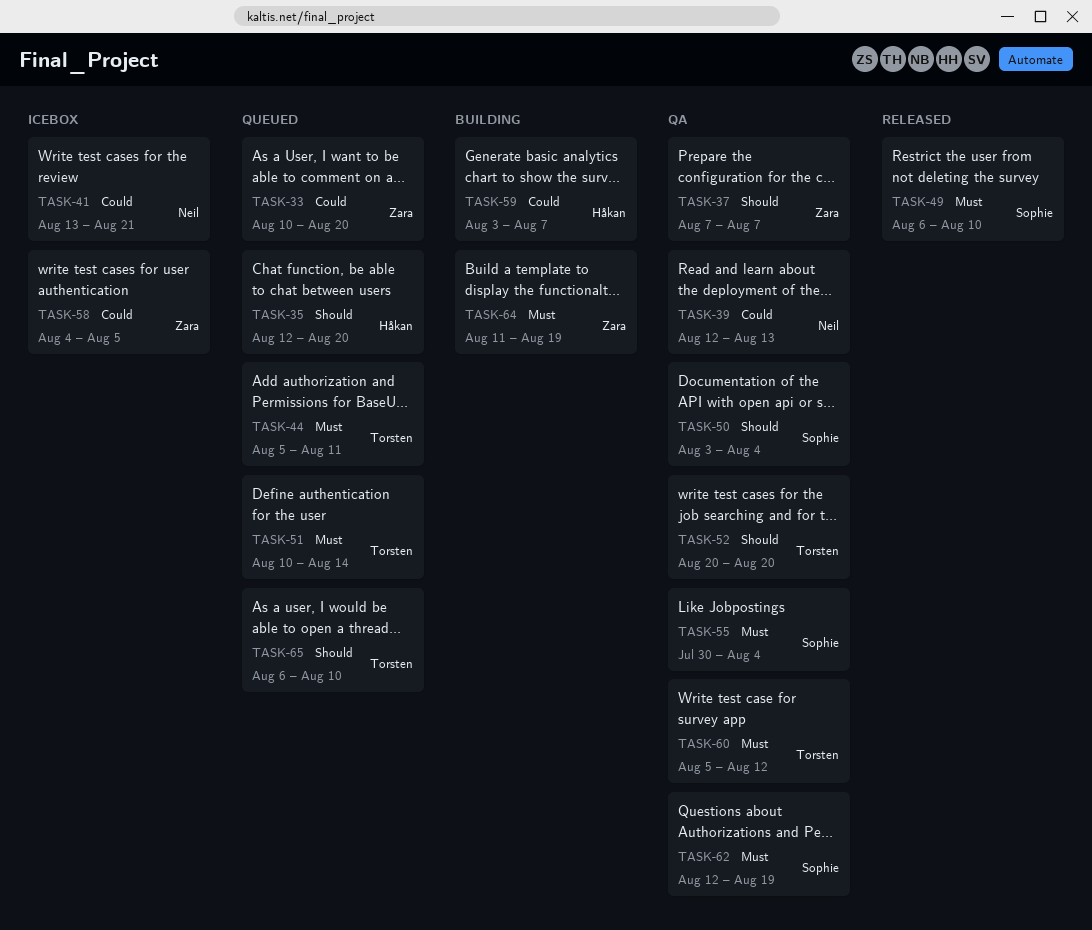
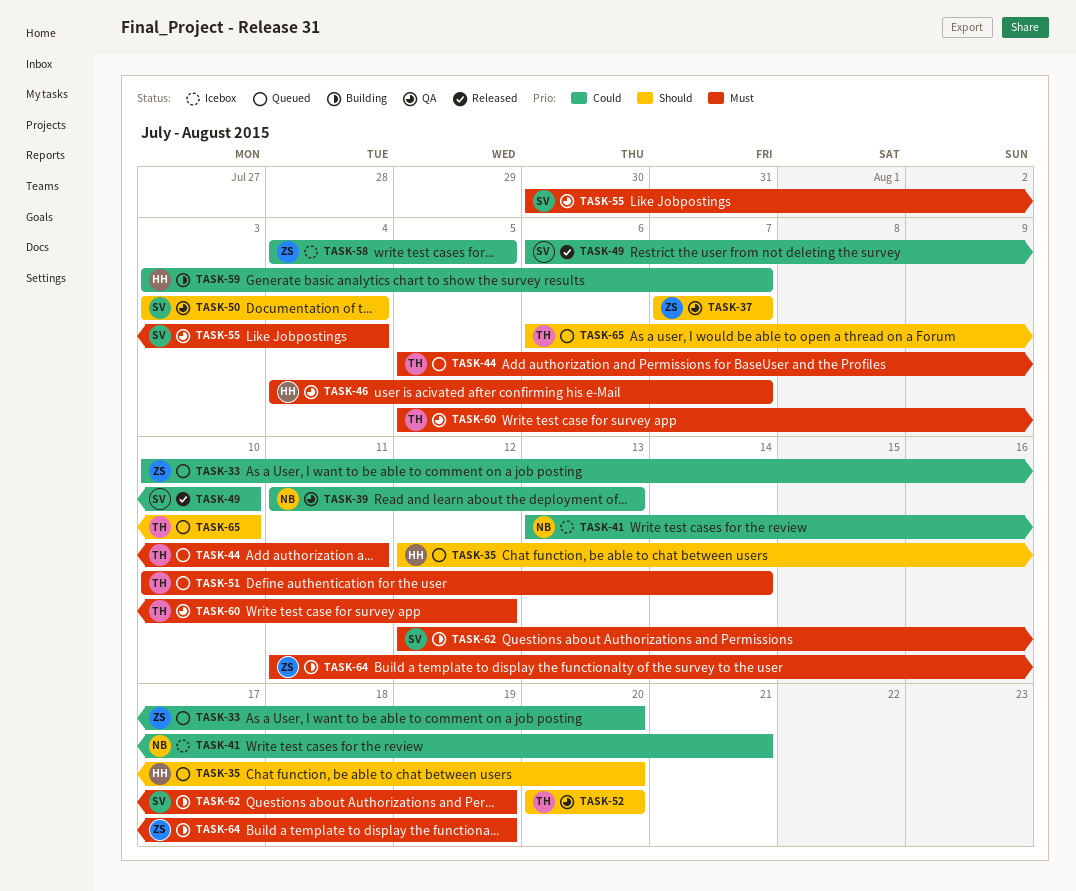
TASK-39, start: Aug 12 -> Aug 11
TASK-46: none -> present
TASK-49, priority: Must -> Could
TASK-62, status: QA -> Building

